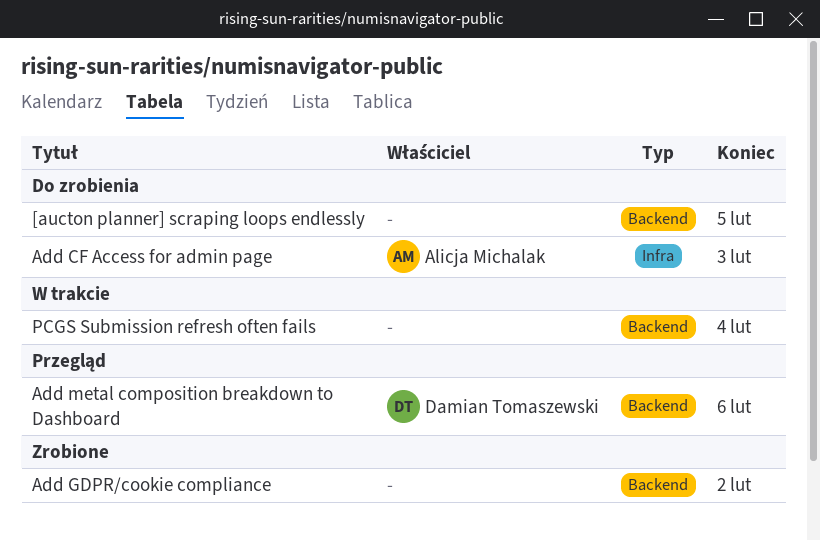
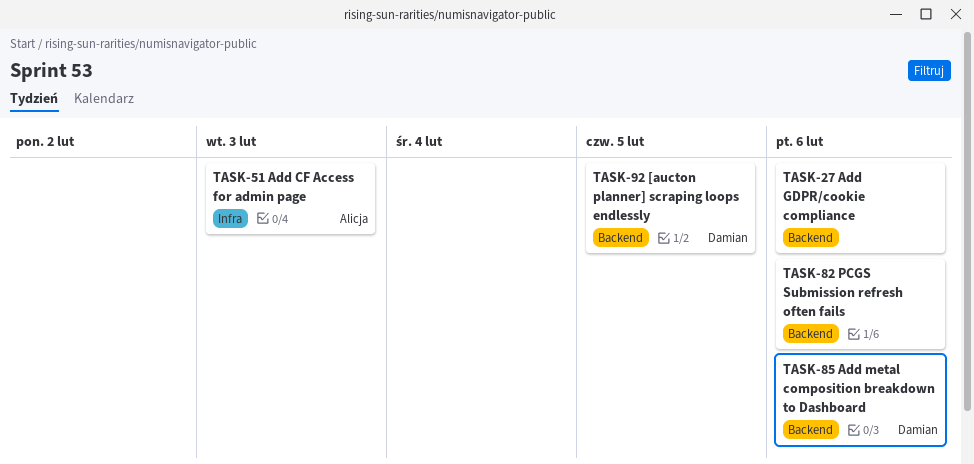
[aucton planner] scraping loops endlessly, owner: none -> Damian Tomaszewski
Add GDPR/cookie compliance, due: Feb 2 -> Feb 6
PCGS Submission refresh often fails, due: Feb 4 -> Feb 6

